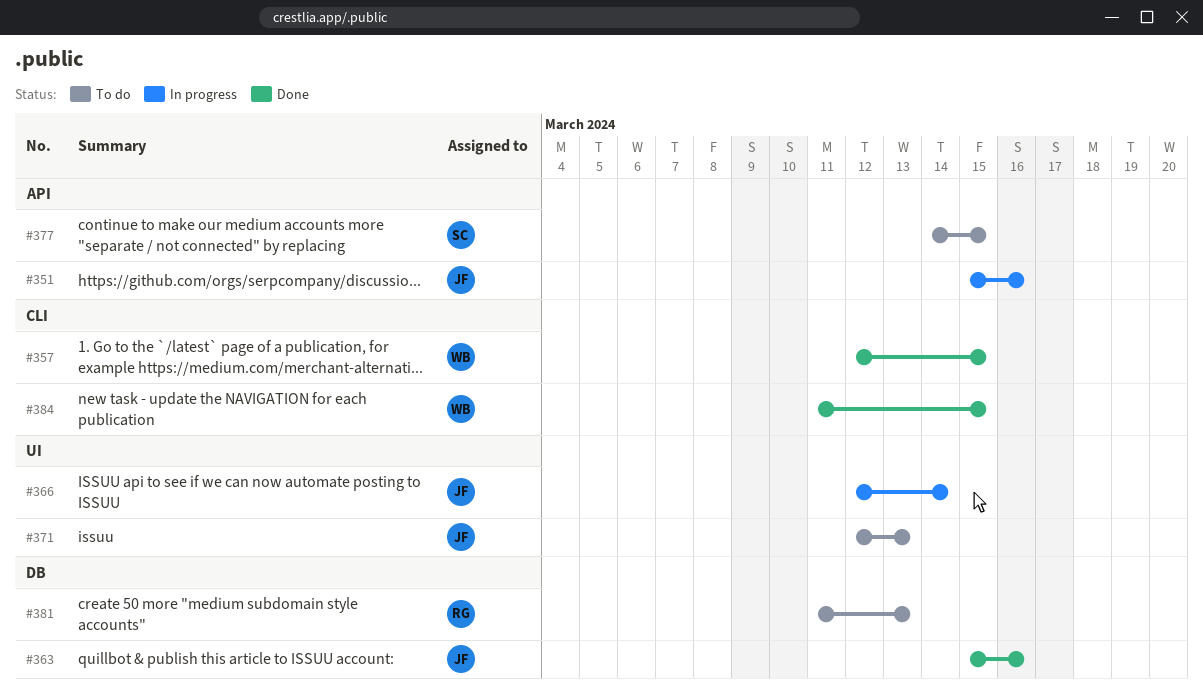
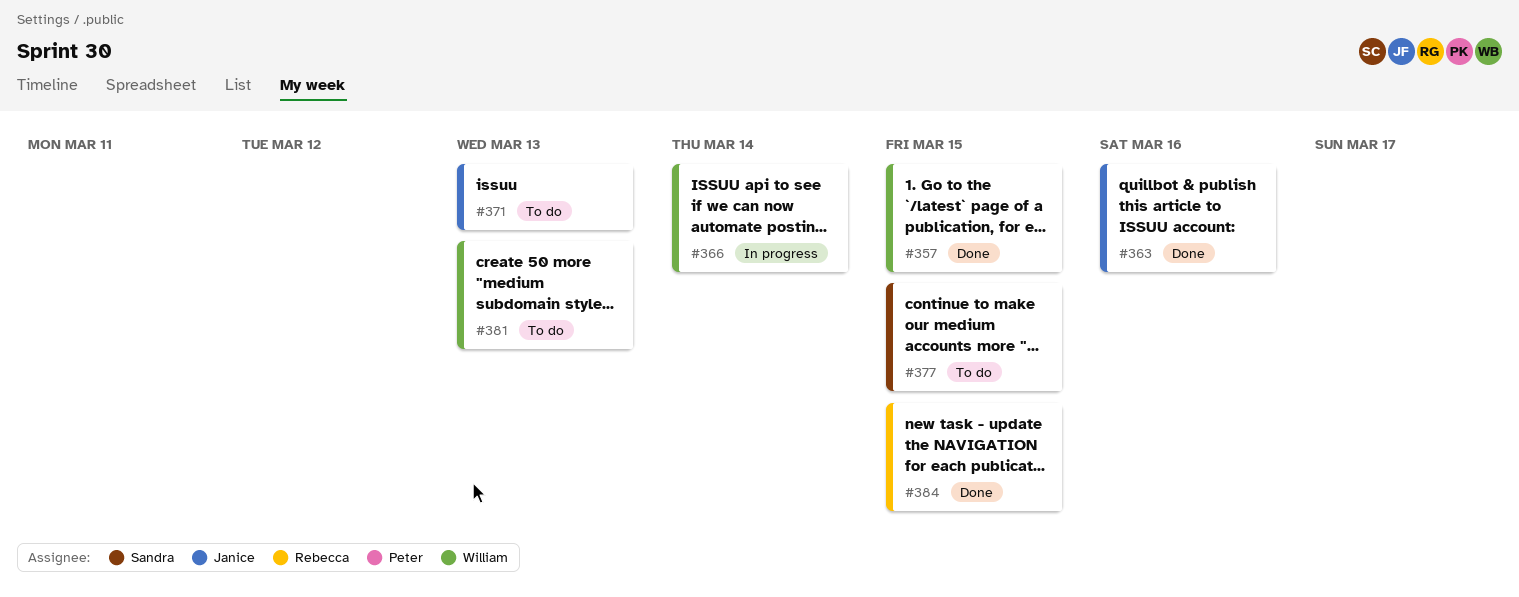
#351: present -> none
#366, owner: Janice -> William
#381, owner: Rebecca -> William
#384, owner: William -> Rebecca

